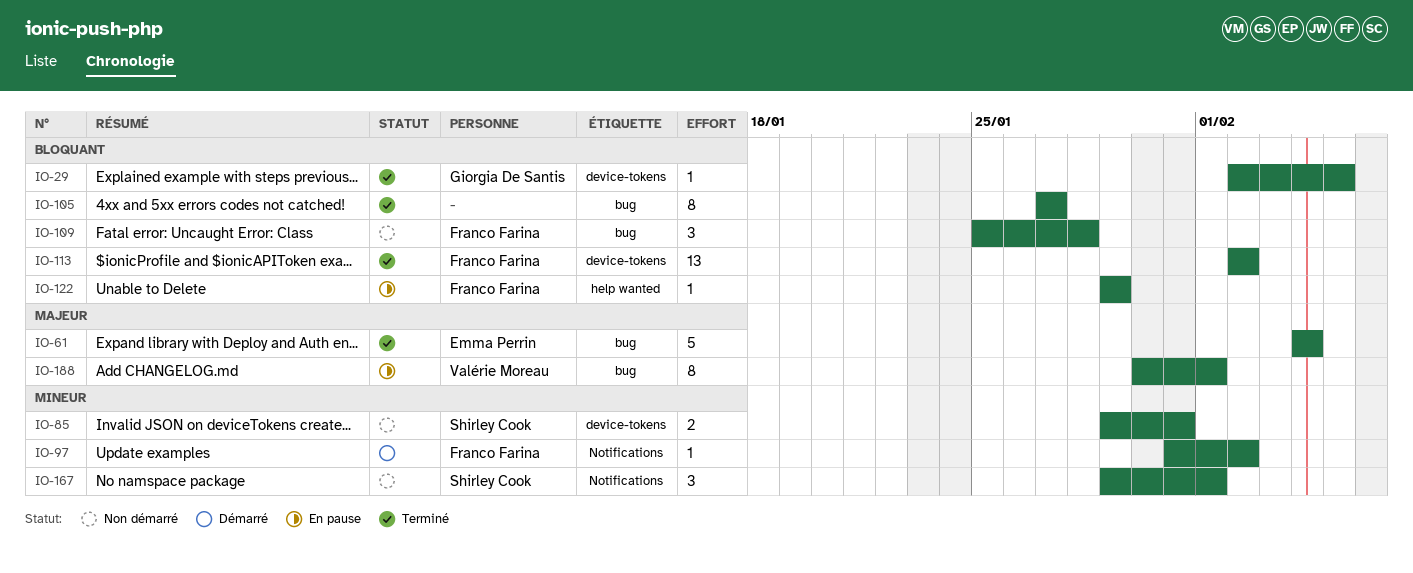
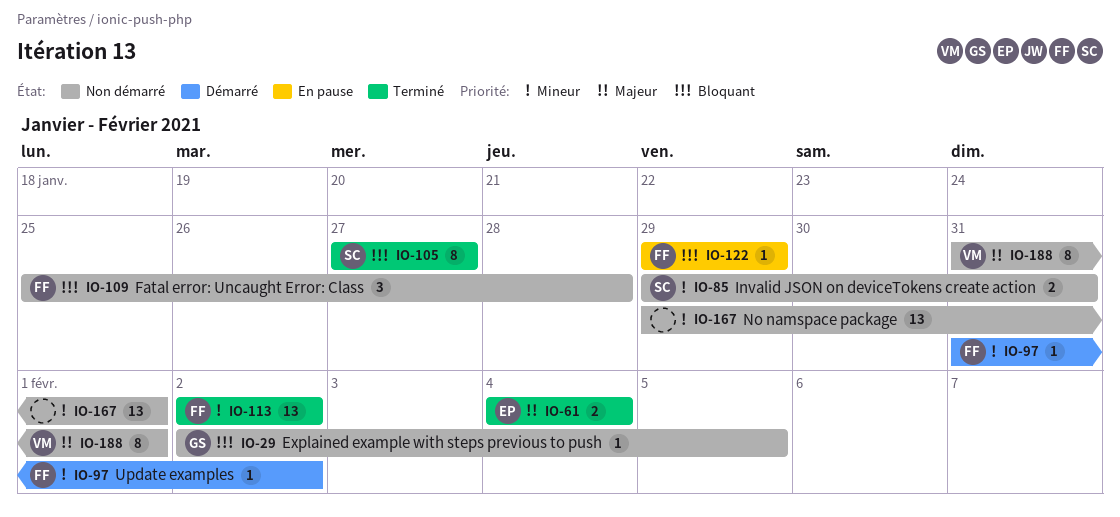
IO-29, status: Terminé -> Non démarré
IO-61, estimate: 5 -> 2
IO-105, owner: none -> Shirley Cook
IO-113, priority: Bloquant -> Mineur
IO-167, owner: Shirley Cook -> none
IO-167, estimate: 3 -> 13
IO-188, status: En pause -> Non démarré
IO-188, start: Jan 30 -> Jan 31

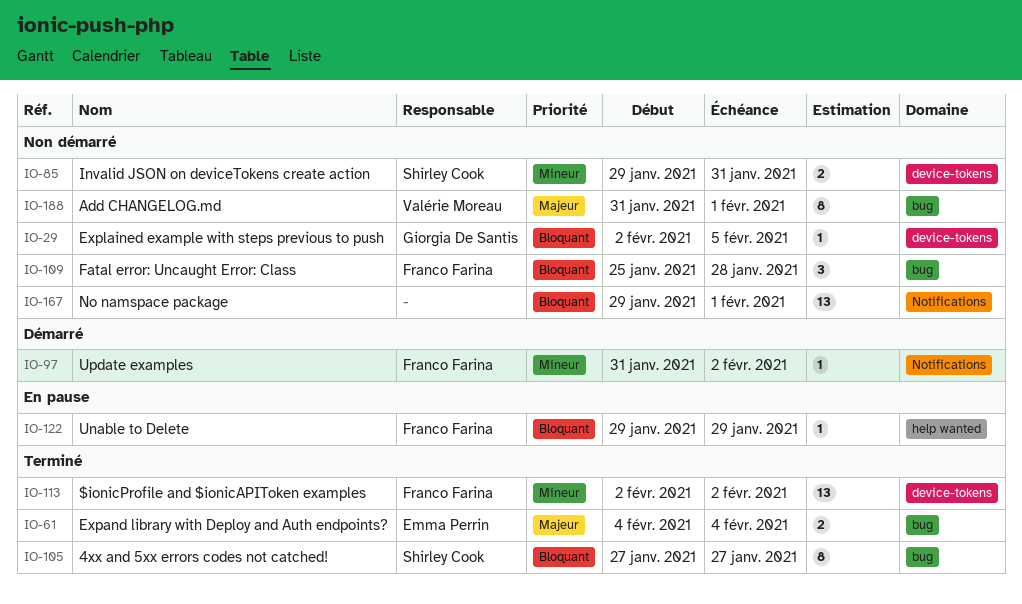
IO-167, priority: Mineur -> Bloquant

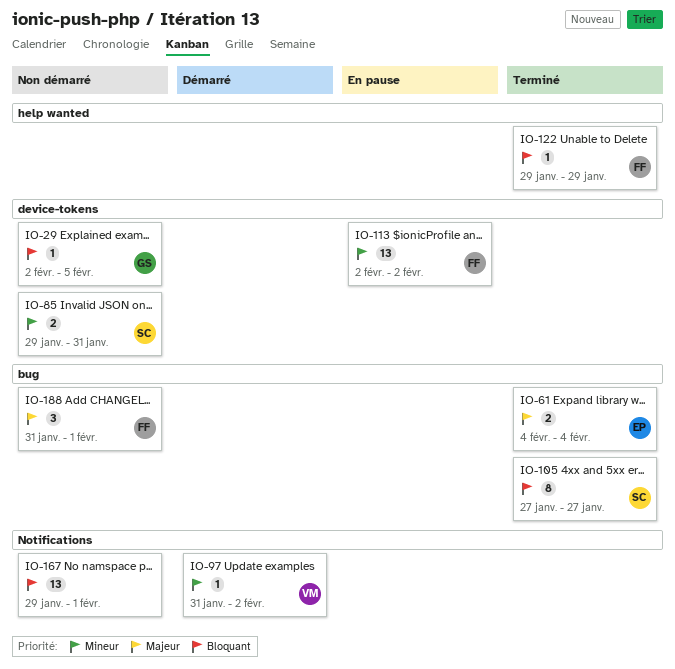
IO-97, owner: Franco Farina -> Valérie Moreau
IO-109: present -> none
IO-113, status: Terminé -> En pause
IO-122, status: En pause -> Terminé
IO-188, owner: Valérie Moreau -> Franco Farina
IO-188, estimate: 8 -> 3

